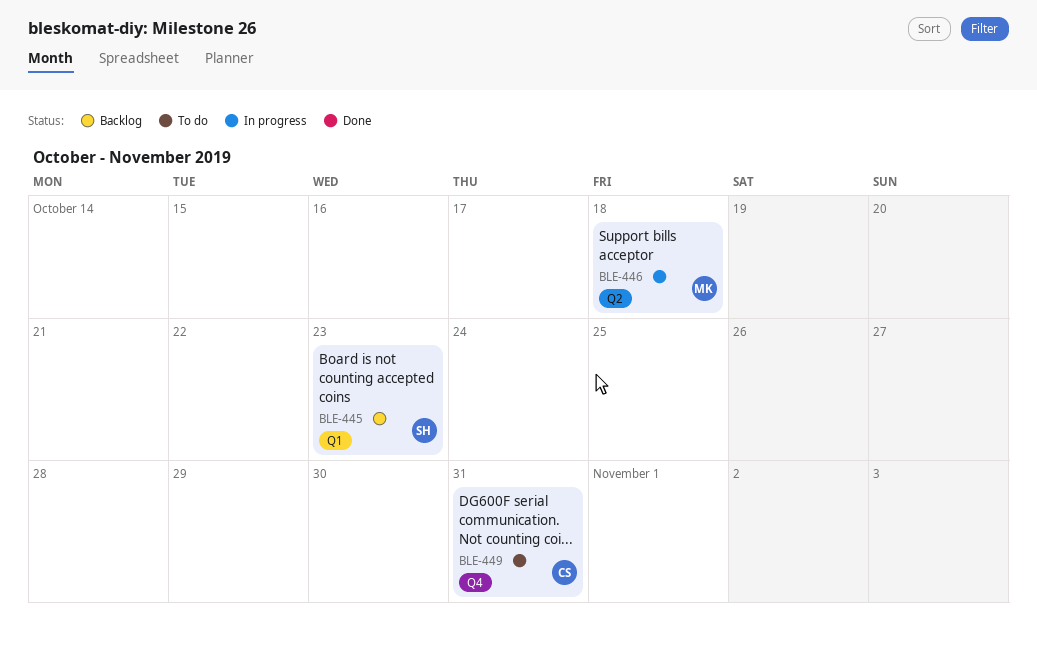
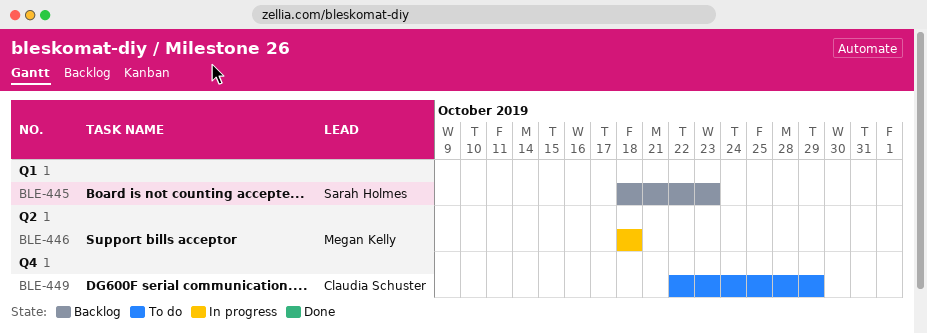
BLE-449, due: Oct 31 -> Oct 29

